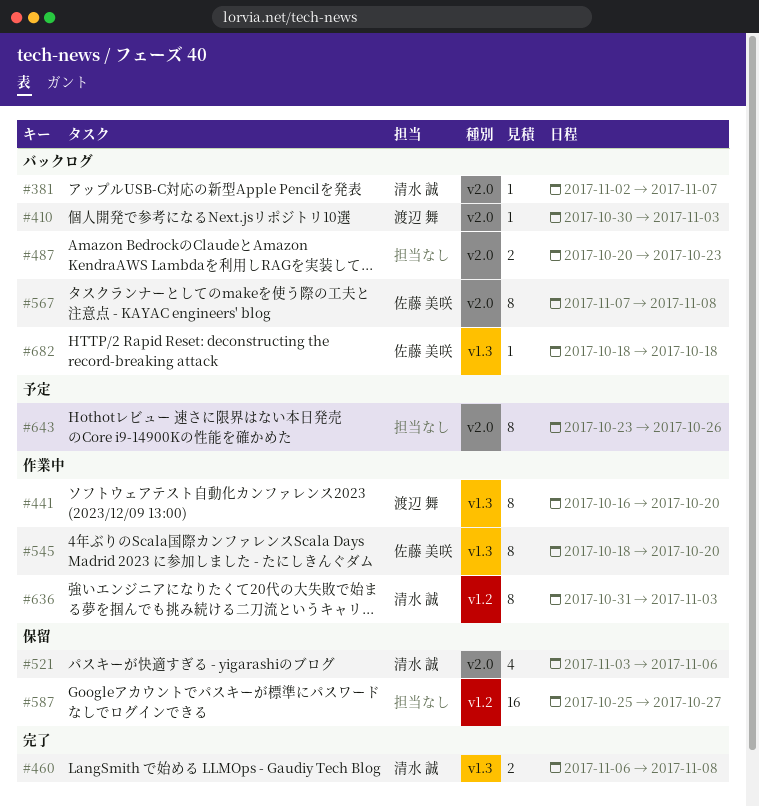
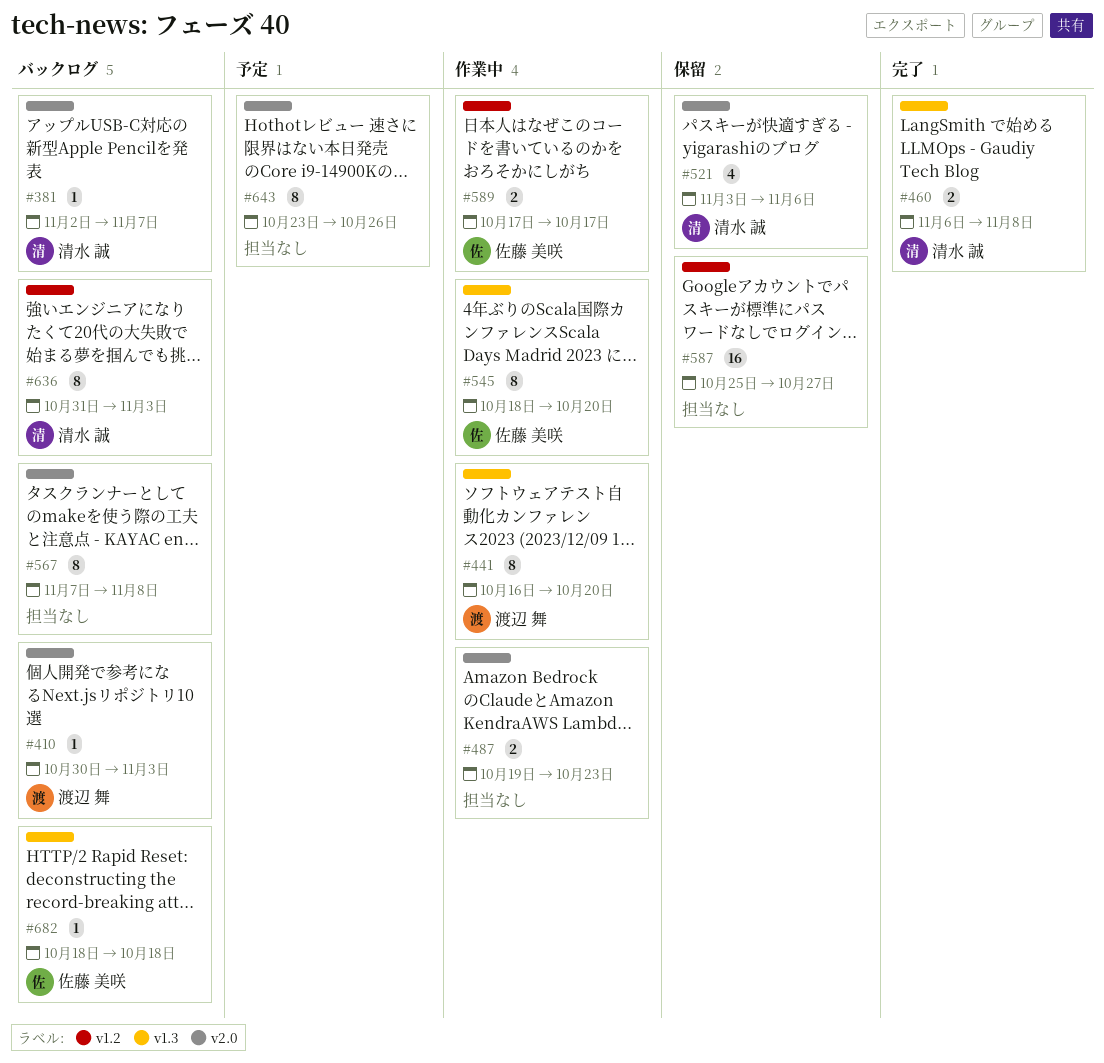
#487, status: バックログ -> 作業中
#487, start: Oct 20 -> Oct 19
#567, owner: 佐藤 美咲 -> none
#589: none -> present
#636, status: 作業中 -> バックログ

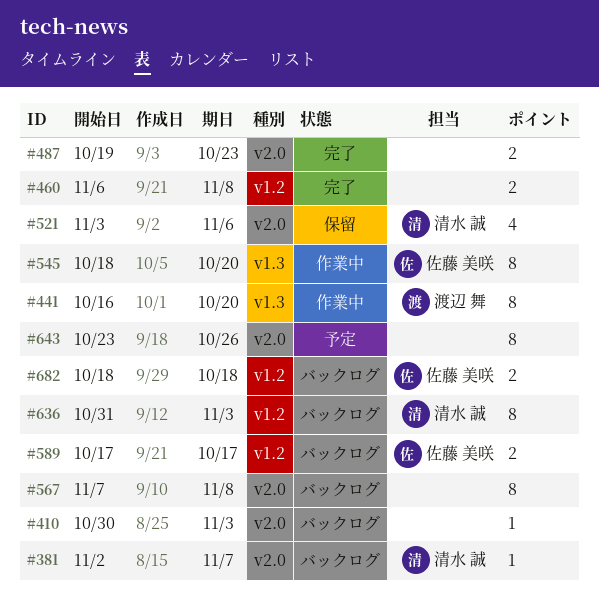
#410, owner: 渡辺 舞 -> none
#460, owner: 清水 誠 -> none
#460, label: v1.3 -> v1.2
#487, status: 作業中 -> 完了
#587: present -> none
#589, status: 作業中 -> バックログ
#682, label: v1.3 -> v1.2
#682, estimate: 1 -> 2

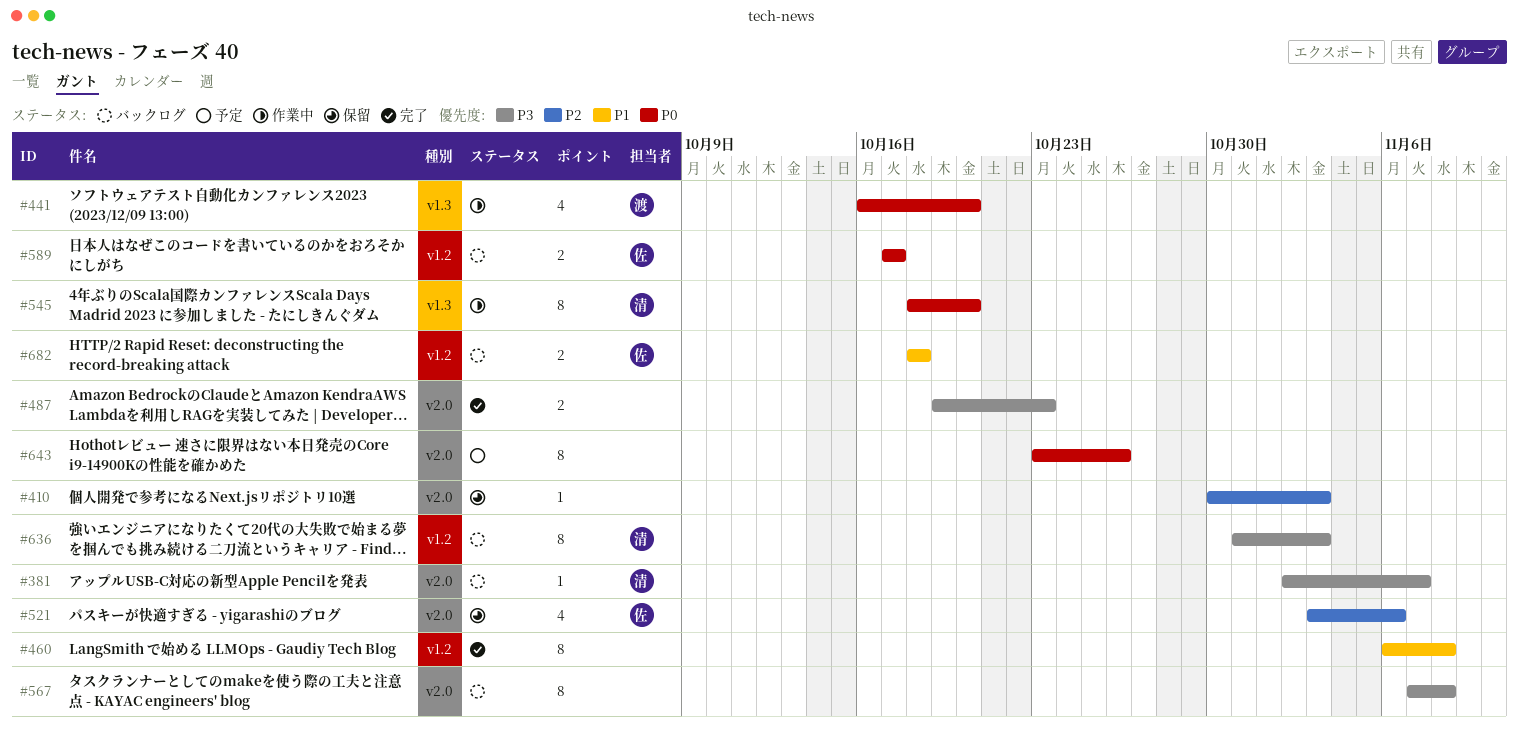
#410, status: バックログ -> 保留
#441, estimate: 8 -> 4
#460, estimate: 2 -> 8
#521, owner: 清水 誠 -> 佐藤 美咲
#545, owner: 佐藤 美咲 -> 清水 誠

